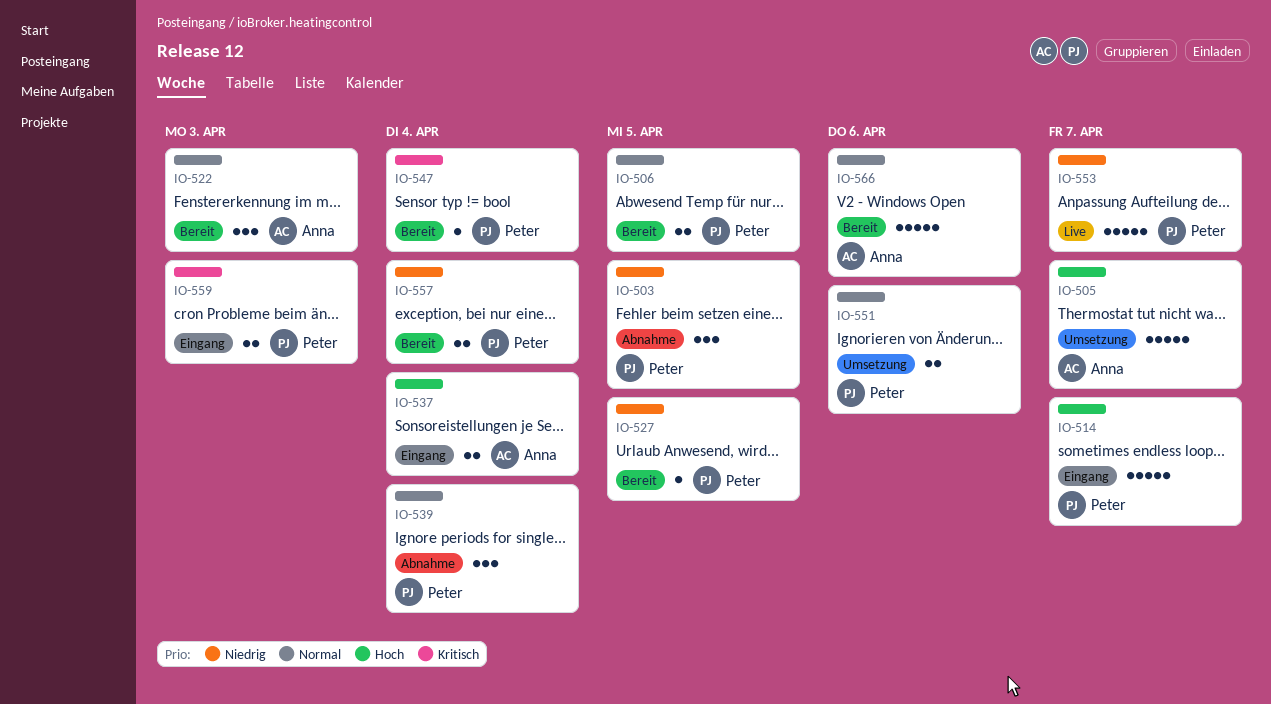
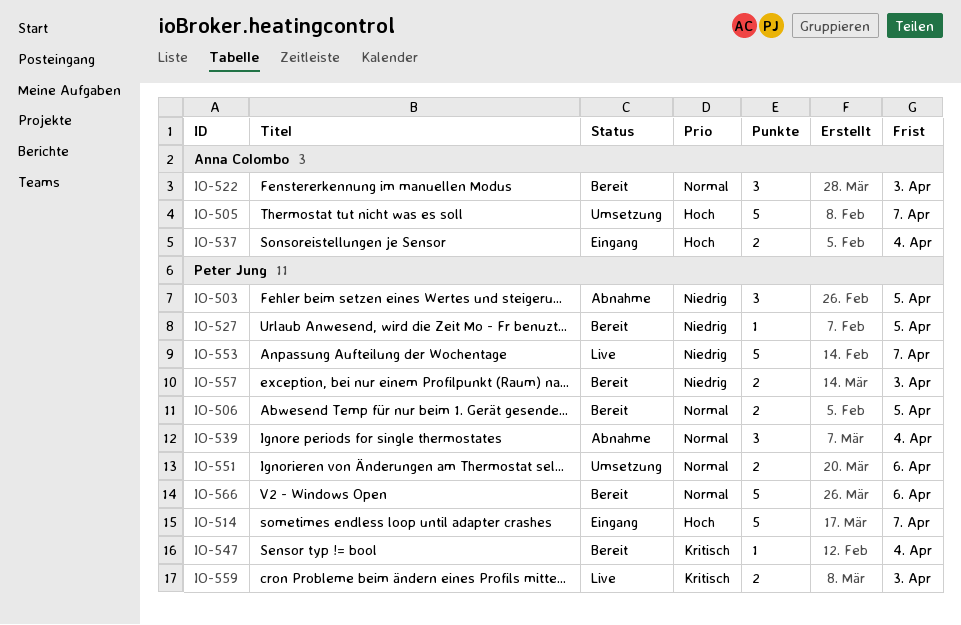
IO-557, due: Apr 4 -> Apr 3
IO-559, status: Eingang -> Live
IO-566, owner: Anna Colombo -> Peter Jung

